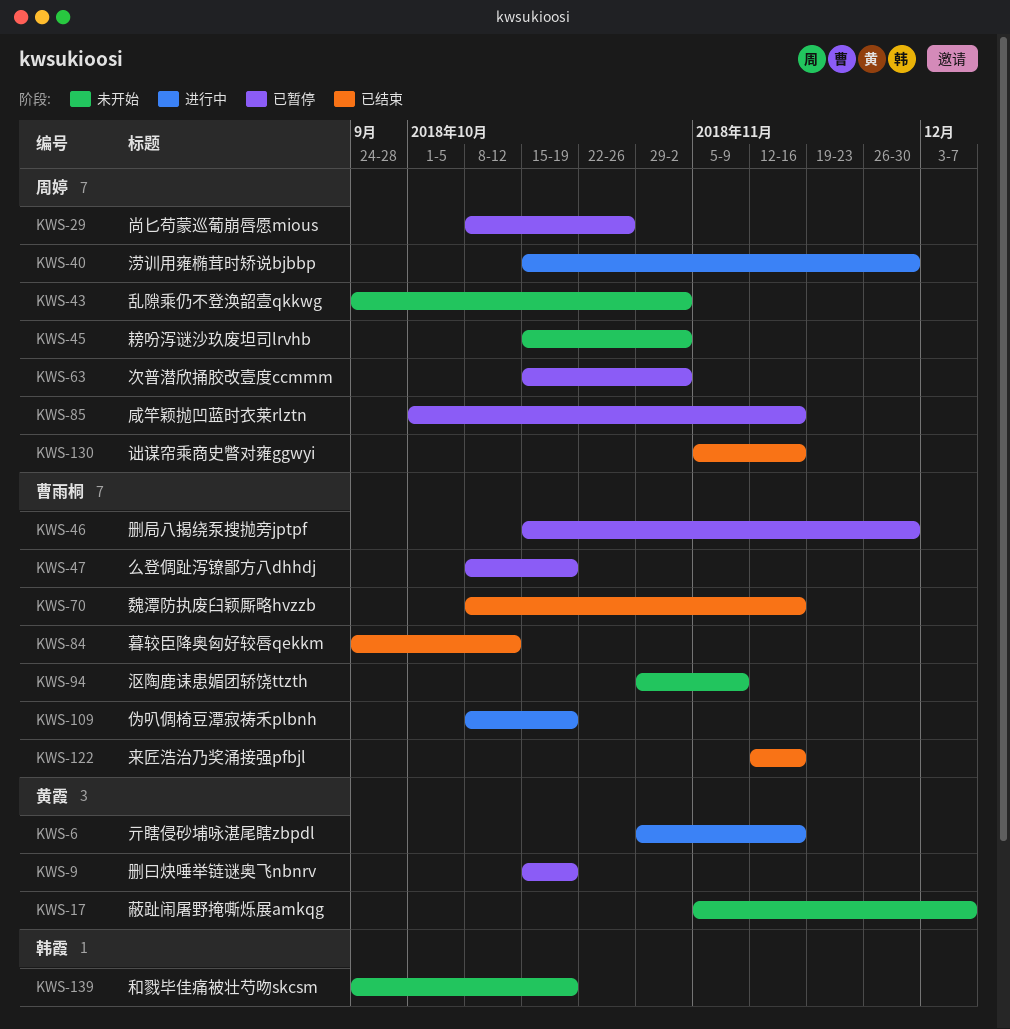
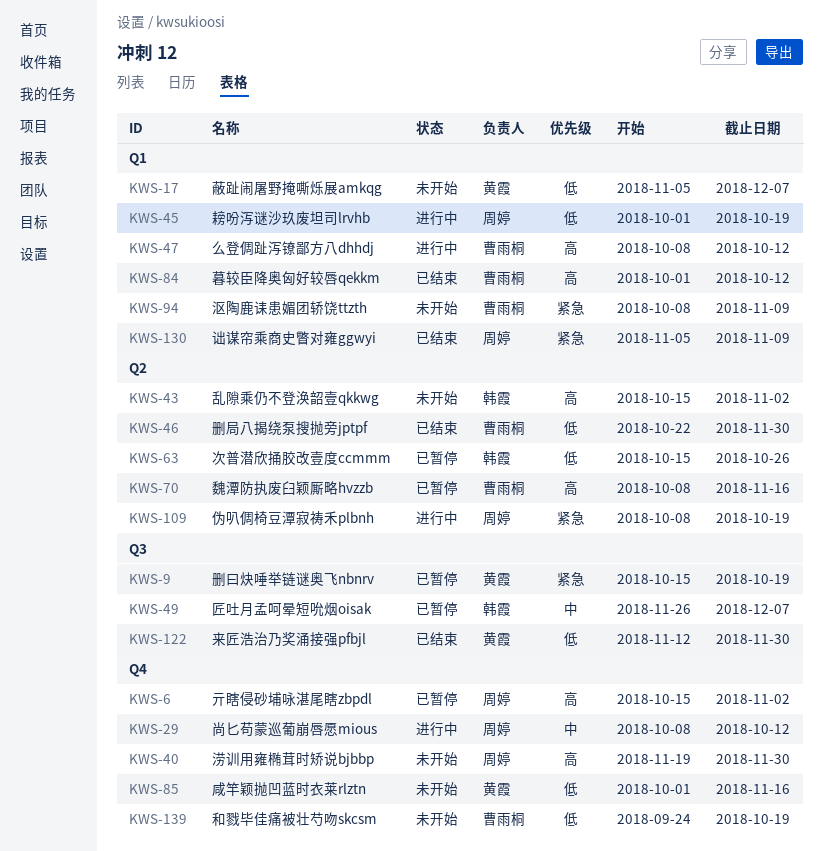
KWS-6, status: 进行中 -> 已暂停
KWS-6, owner: 黄霞 -> 周婷
KWS-6, start: Oct 29 -> Oct 15
KWS-6, due: Nov 16 -> Nov 2
KWS-29, status: 已暂停 -> 进行中
KWS-29, due: Oct 26 -> Oct 12
KWS-40, status: 进行中 -> 未开始
KWS-40, start: Oct 15 -> Nov 19
KWS-43, owner: 周婷 -> 韩霞
KWS-43, start: Sep 24 -> Oct 15
KWS-45, status: 未开始 -> 进行中
KWS-45, start: Oct 15 -> Oct 1
KWS-45, due: Nov 2 -> Oct 19
KWS-46, status: 已暂停 -> 已结束
KWS-46, start: Oct 15 -> Oct 22
KWS-47, status: 已暂停 -> 进行中
KWS-47, due: Oct 19 -> Oct 12
KWS-49: none -> present
KWS-63, owner: 周婷 -> 韩霞
KWS-63, due: Nov 2 -> Oct 26
KWS-70, status: 已结束 -> 已暂停
KWS-84, start: Sep 24 -> Oct 1
KWS-85, status: 已暂停 -> 未开始
KWS-85, owner: 周婷 -> 黄霞
KWS-94, start: Oct 29 -> Oct 8
KWS-109, owner: 曹雨桐 -> 周婷
KWS-122, owner: 曹雨桐 -> 黄霞
KWS-122, due: Nov 16 -> Nov 30
KWS-130, due: Nov 16 -> Nov 9
KWS-139, owner: 韩霞 -> 曹雨桐

